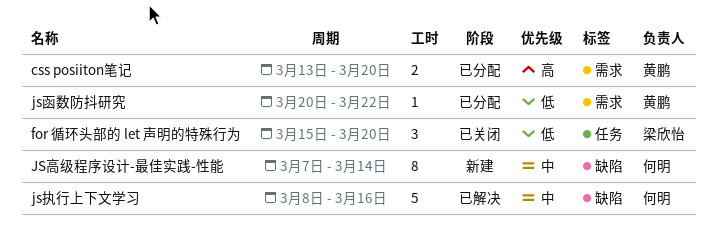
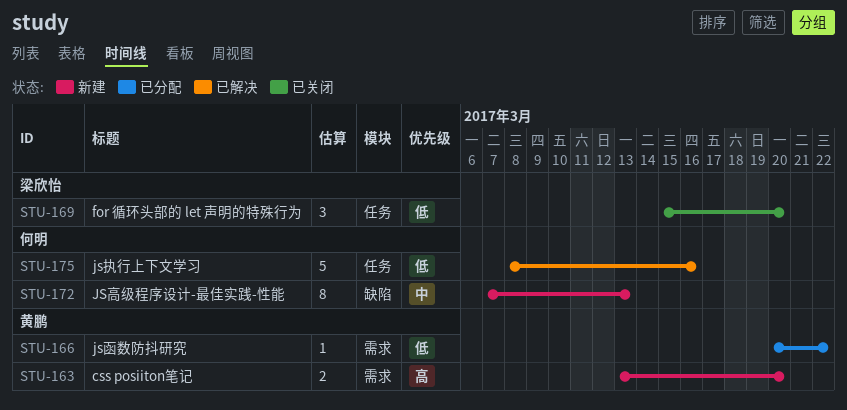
css posiiton笔记, status: 已分配 -> 新建
js执行上下文学习, priority: 中 -> 低
js执行上下文学习, label: 缺陷 -> 任务
JS高级程序设计-最佳实践-性能, due: Mar 14 -> Mar 13

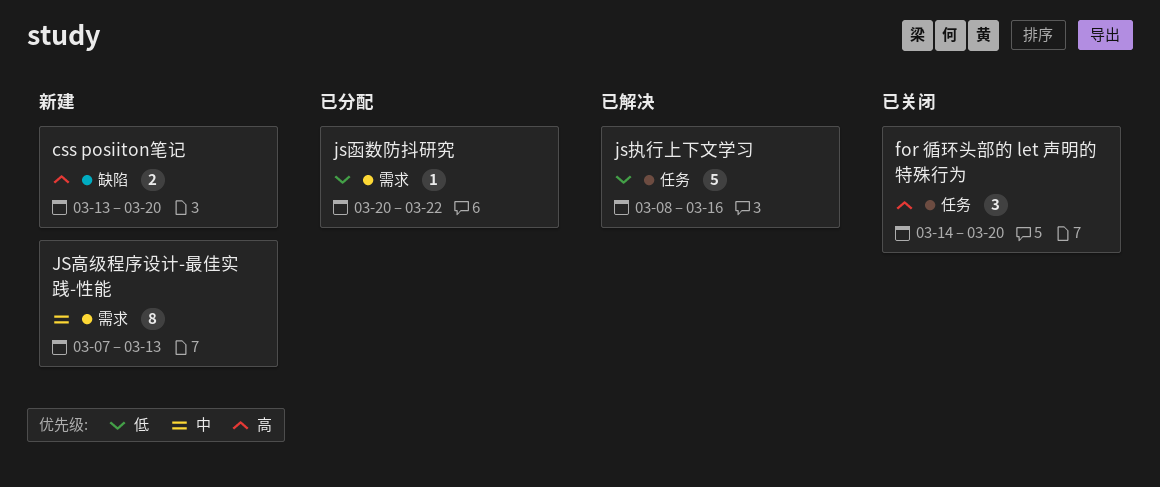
css posiiton笔记, label: 需求 -> 缺陷
for 循环头部的 let 声明的特殊行为, priority: 低 -> 高
for 循环头部的 let 声明的特殊行为, start: Mar 15 -> Mar 14
JS高级程序设计-最佳实践-性能, label: 缺陷 -> 需求

